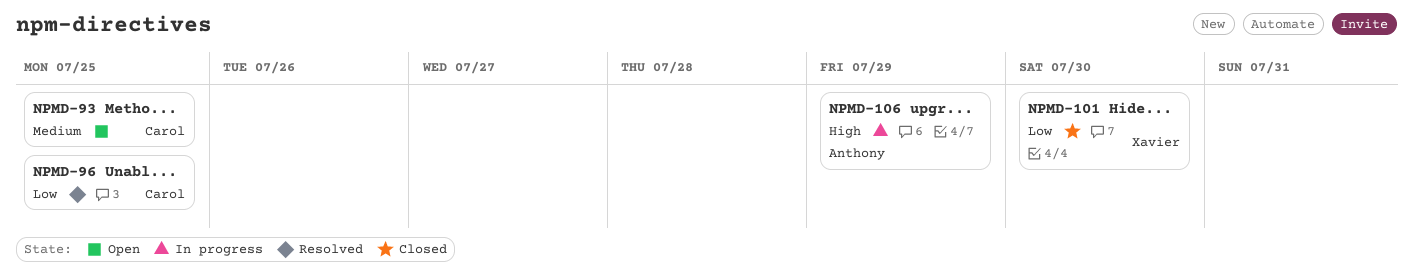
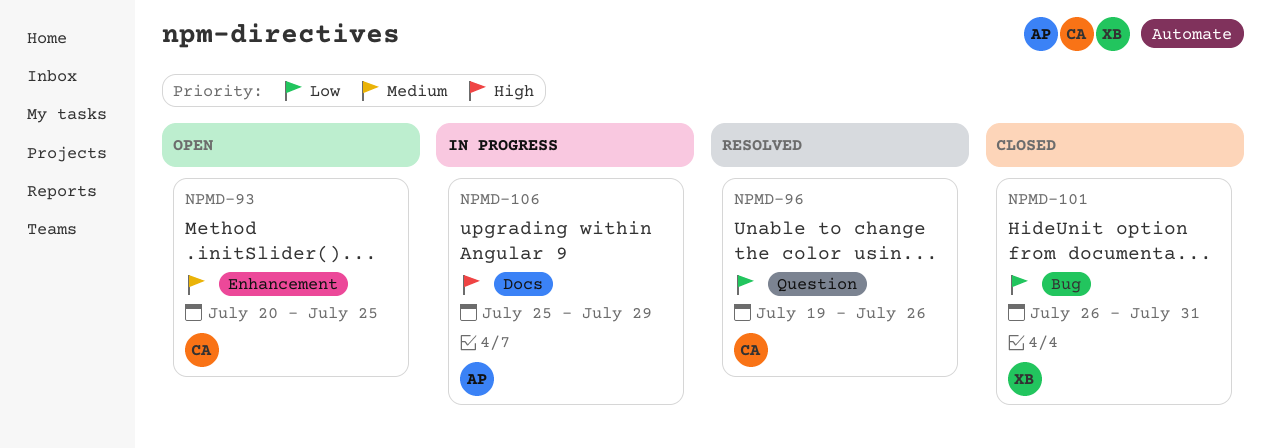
NPMD-96, due: Jul 25 -> Jul 26
NPMD-101, due: Jul 30 -> Jul 31

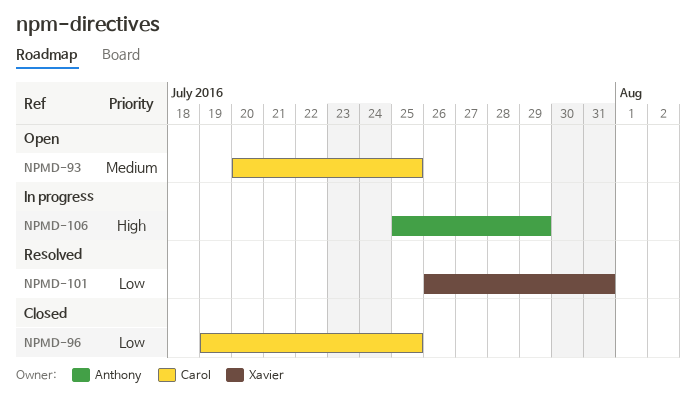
NPMD-96, status: Resolved -> Closed
NPMD-96, due: Jul 26 -> Jul 25
NPMD-101, status: Closed -> Resolved

